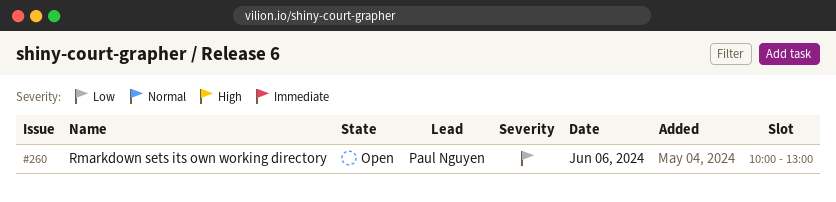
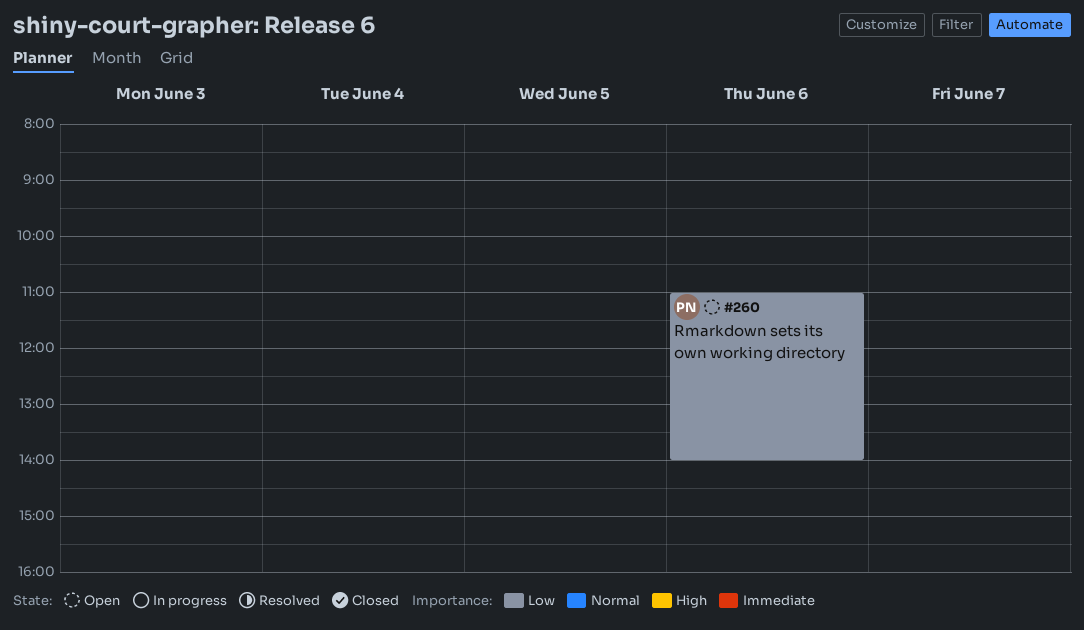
#260, begins: 10:00 -> 11:00
#260, ends: 13:00 -> 14:00

